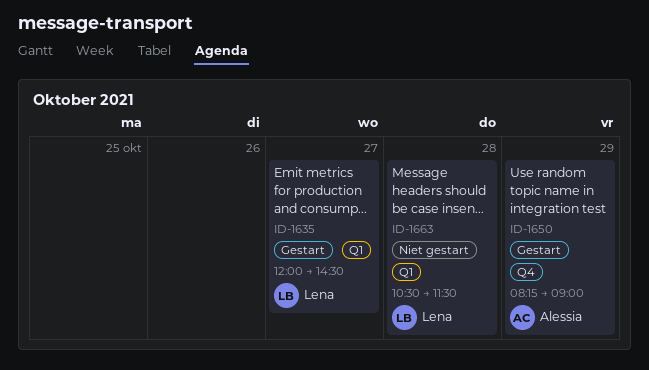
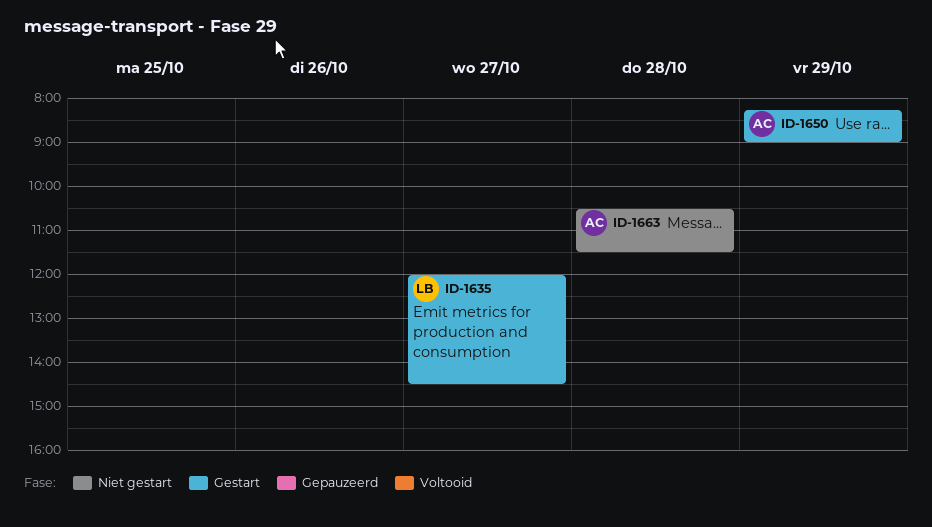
ID-1663, owner: Lena -> Alessia

